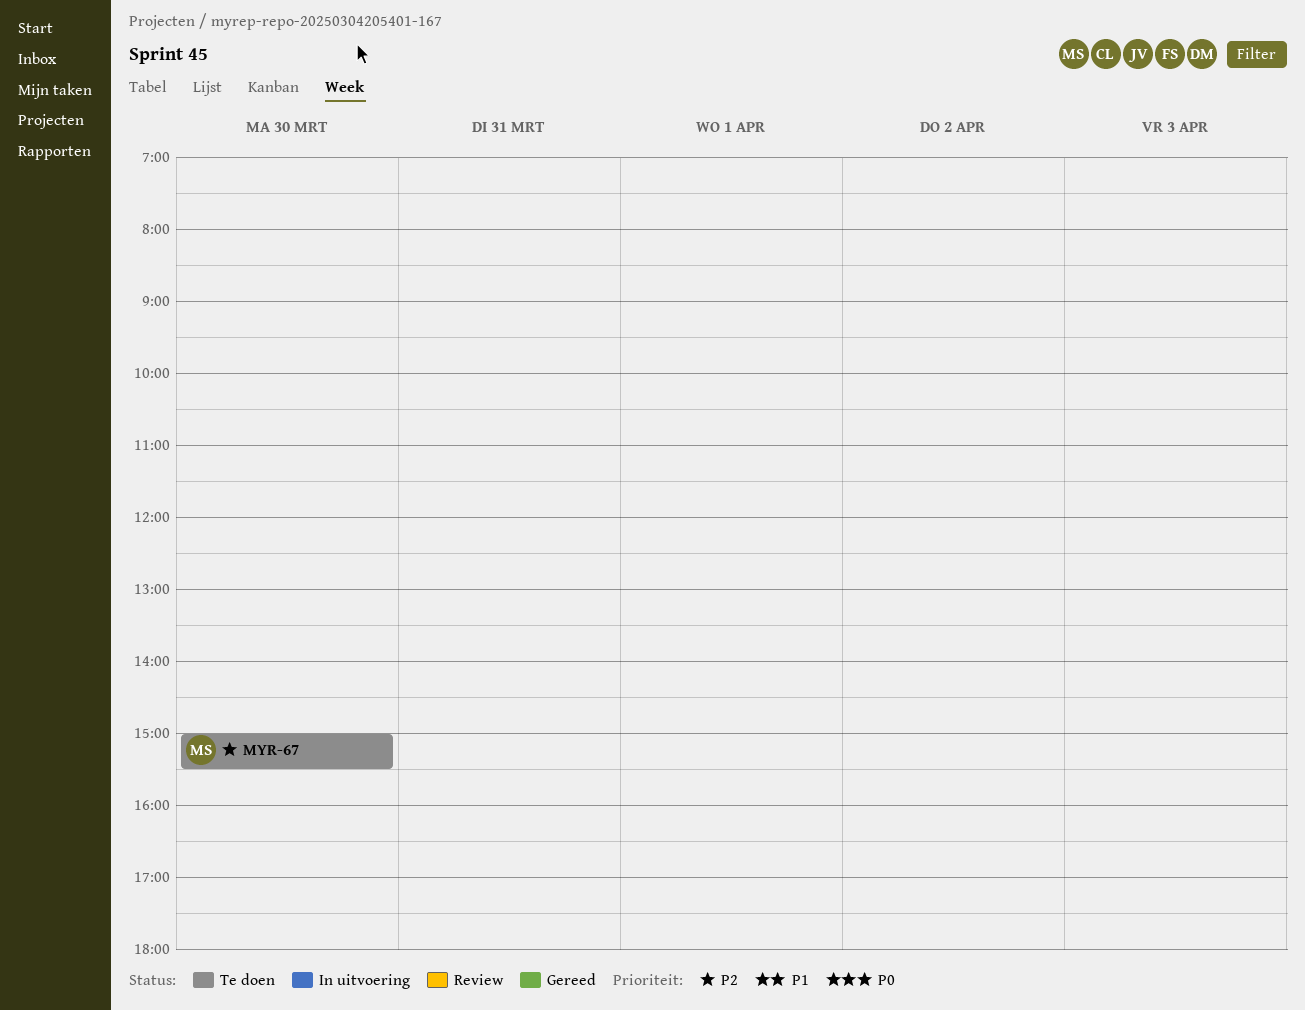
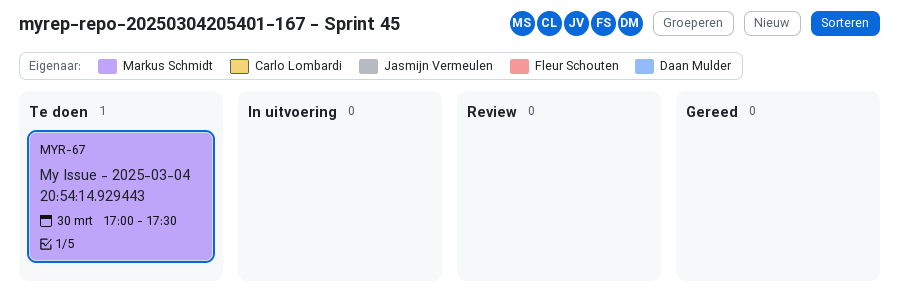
MYR-67, begins: 15:00 -> 17:00
MYR-67, ends: 15:30 -> 17:30

